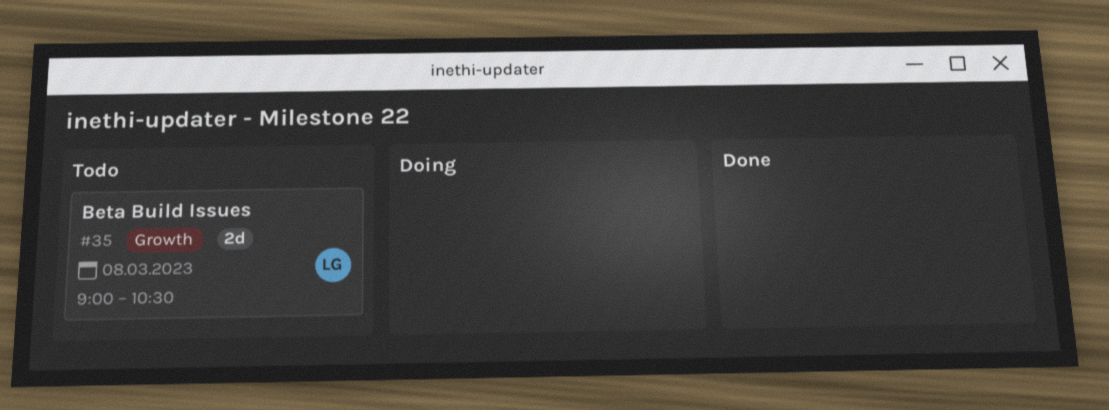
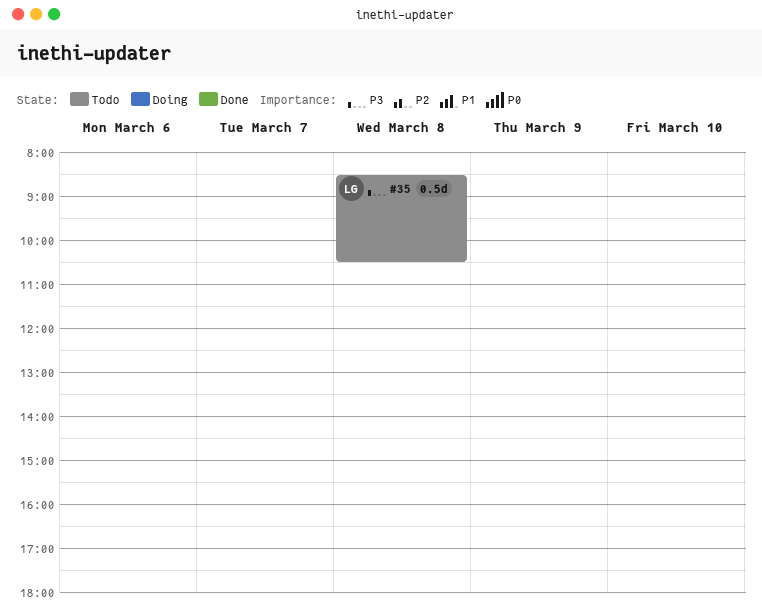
#35, estimate: 2d -> 0.5d
#35, begins: 09:00 -> 08:30

